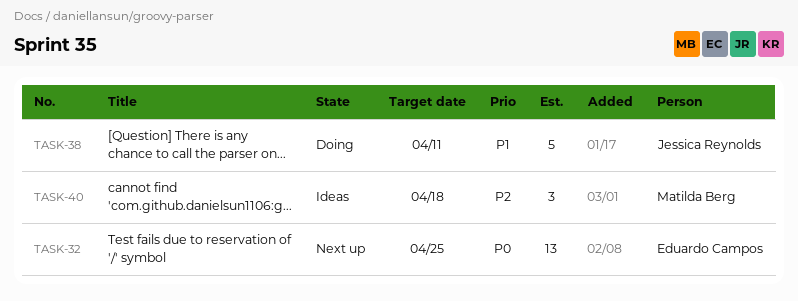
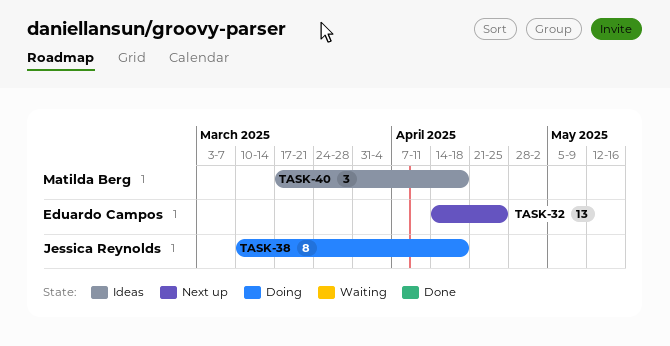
TASK-38, estimate: 5 -> 8
TASK-38, due: Apr 11 -> Apr 18

